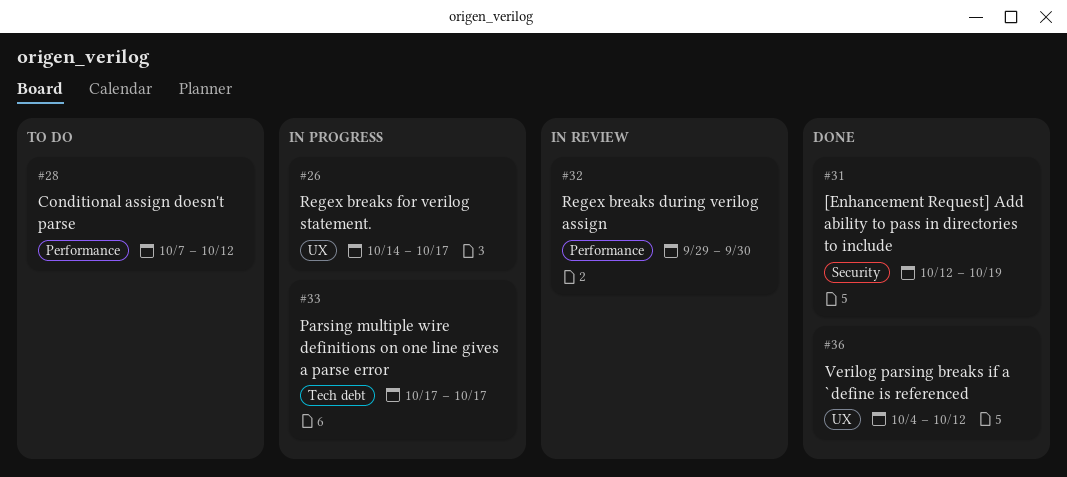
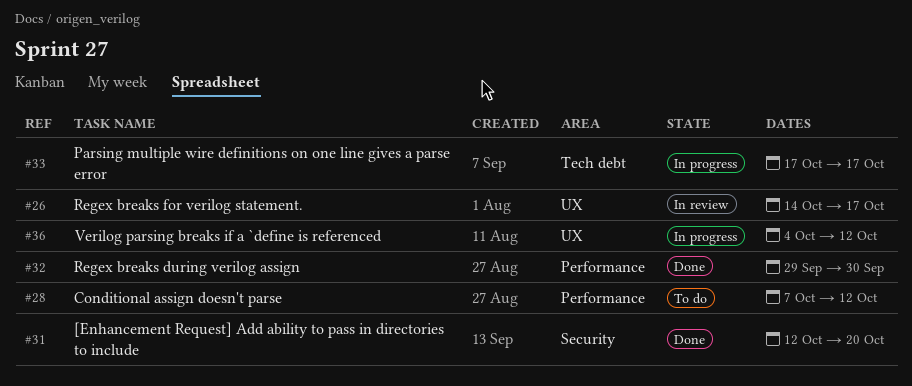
#26, status: In progress -> In review
#31, due: Oct 19 -> Oct 20
#32, status: In review -> Done
#36, status: Done -> In progress

